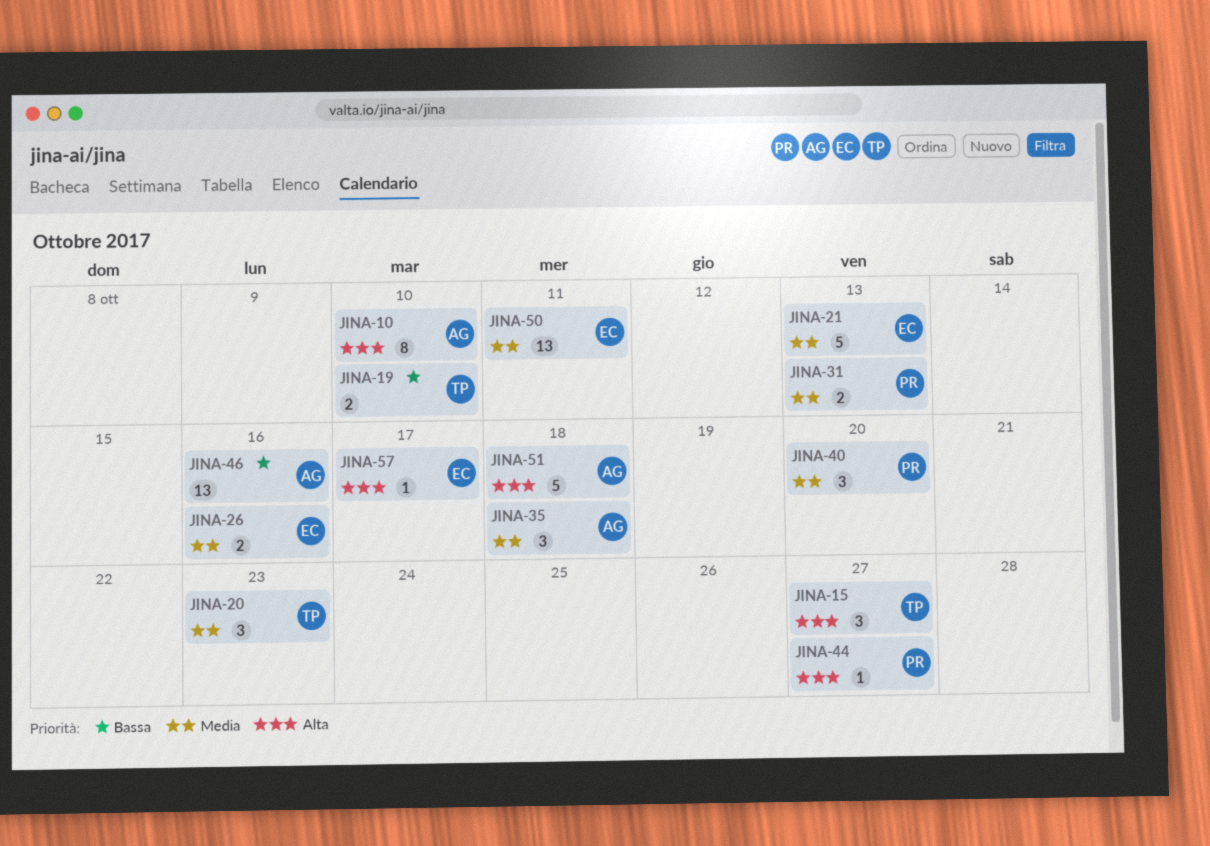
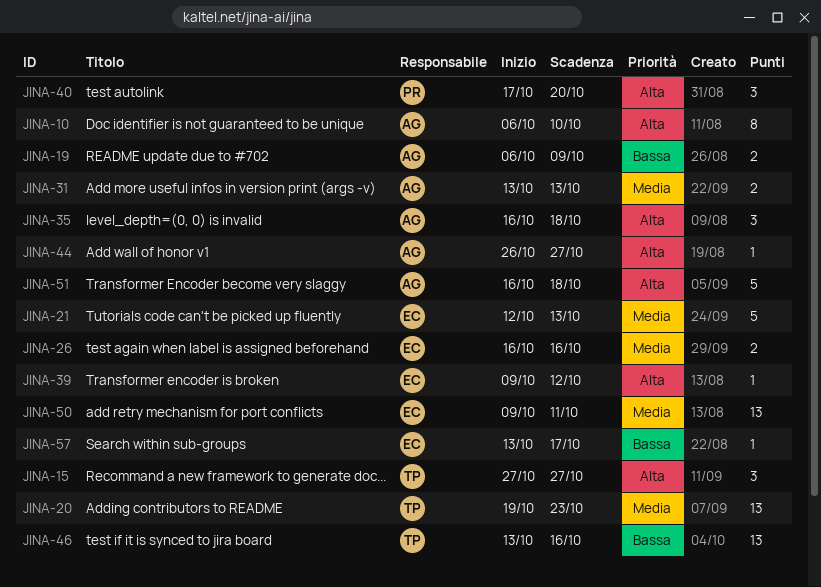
JINA-19, owner: TP -> AG
JINA-19, due: Oct 10 -> Oct 9
JINA-20, estimate: 3 -> 13
JINA-31, owner: PR -> AG
JINA-35, priority: Media -> Alta
JINA-39: none -> present
JINA-40, priority: Media -> Alta
JINA-44, owner: PR -> AG
JINA-46, owner: AG -> TP
JINA-57, priority: Alta -> Bassa

